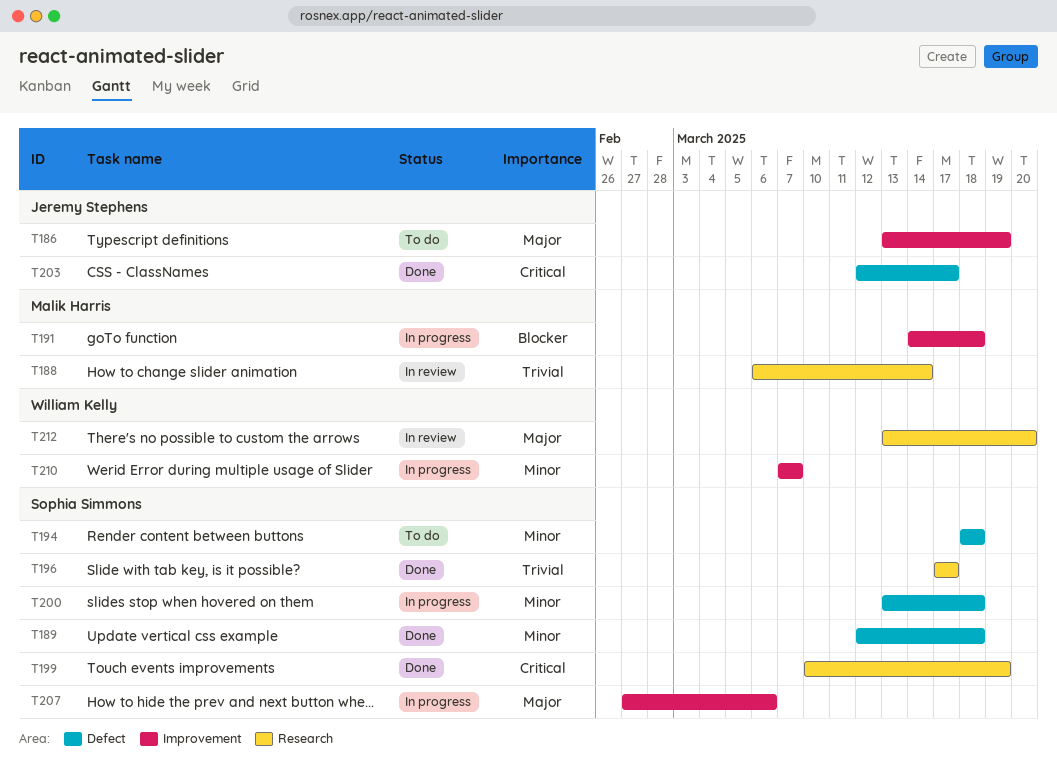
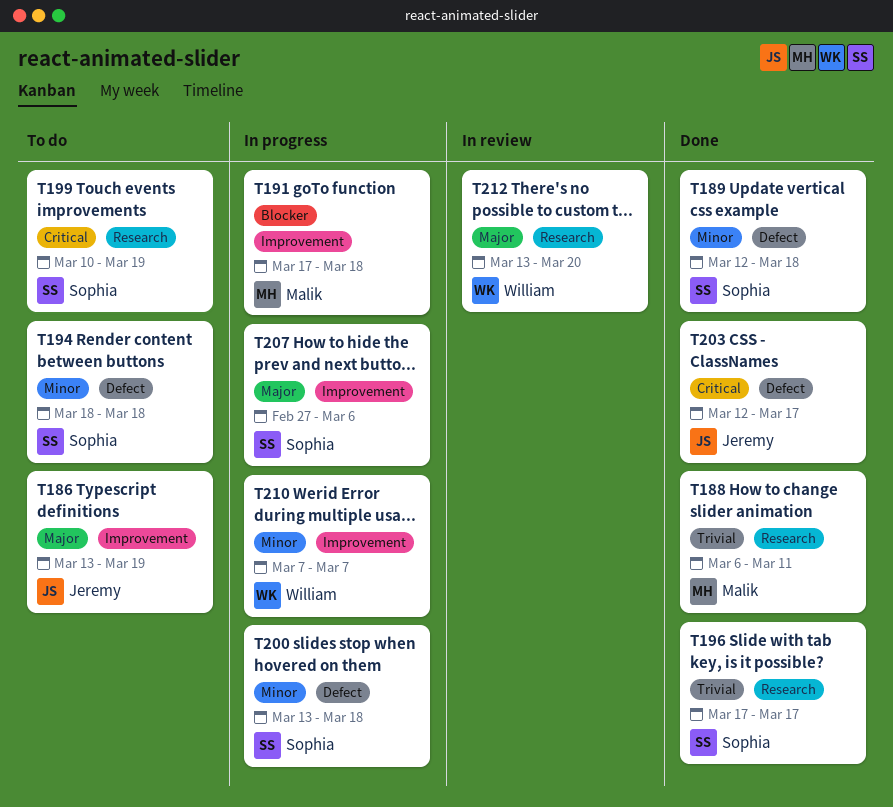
T188, status: In review -> Done
T188, due: Mar 14 -> Mar 11
T191, start: Mar 14 -> Mar 17
T199, status: Done -> To do

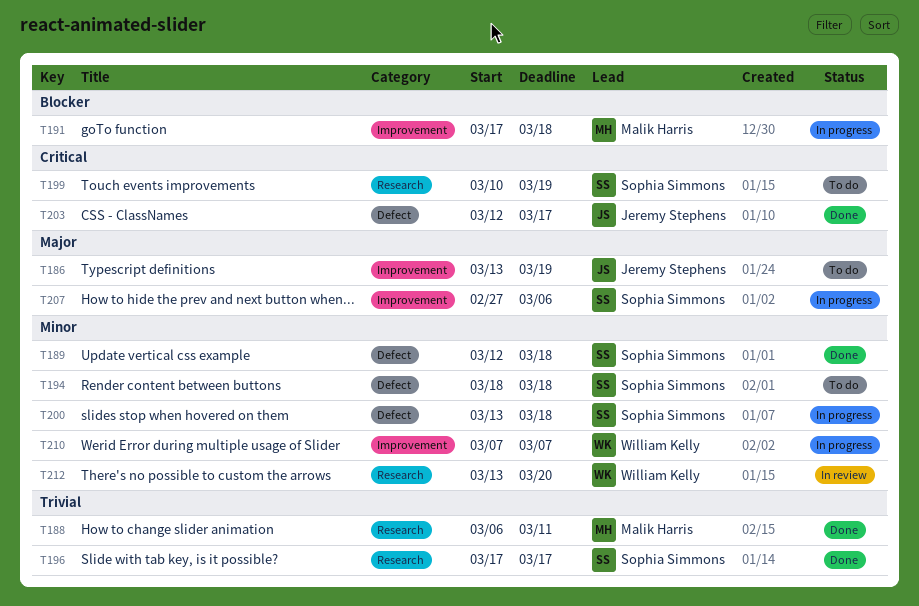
T212, priority: Major -> Minor

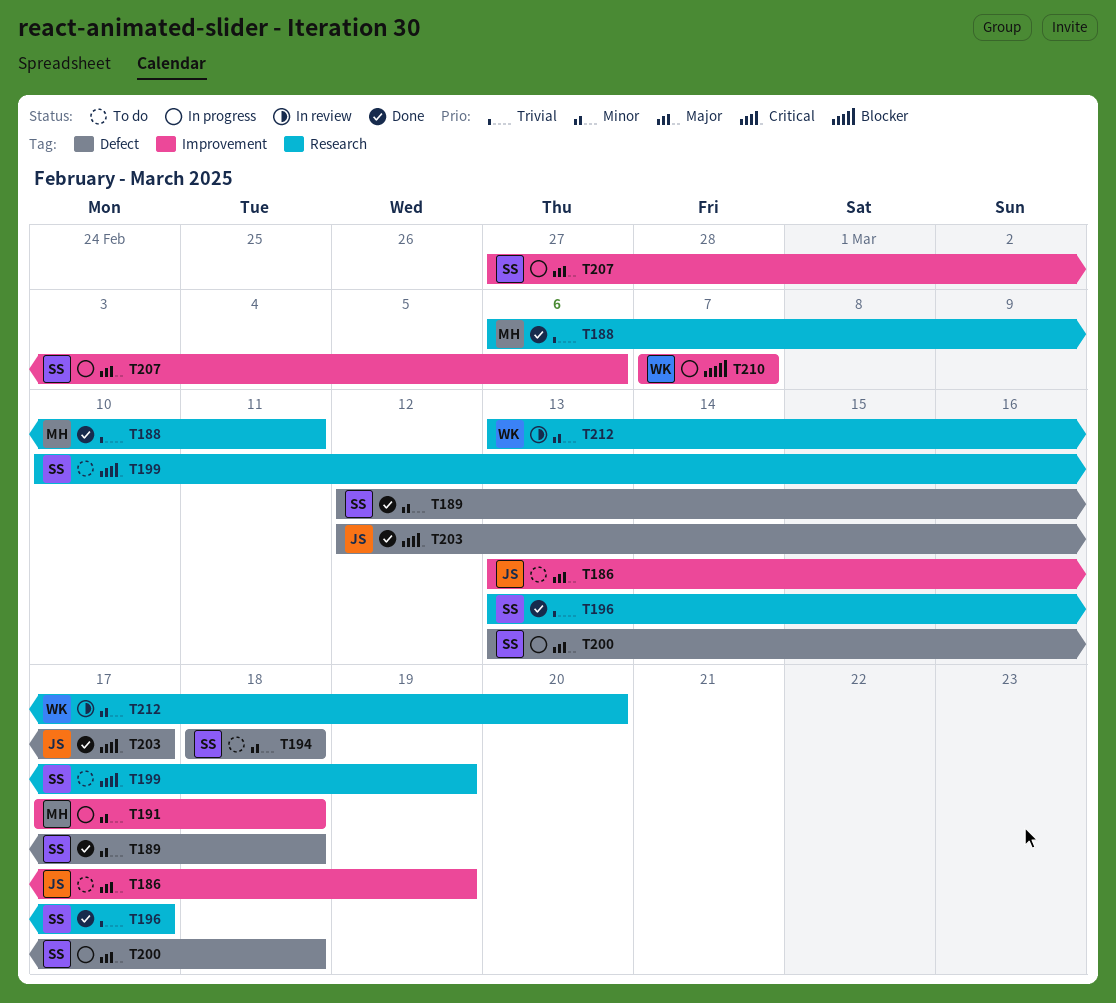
T191, priority: Blocker -> Minor
T196, start: Mar 17 -> Mar 13
T200, priority: Minor -> Major
T210, priority: Minor -> Blocker

